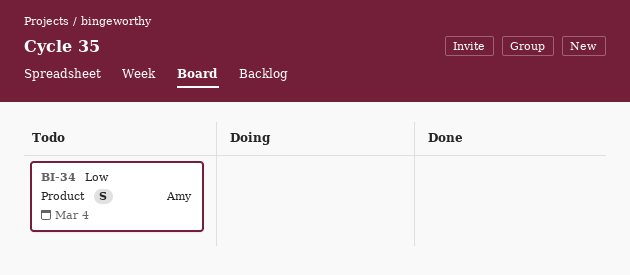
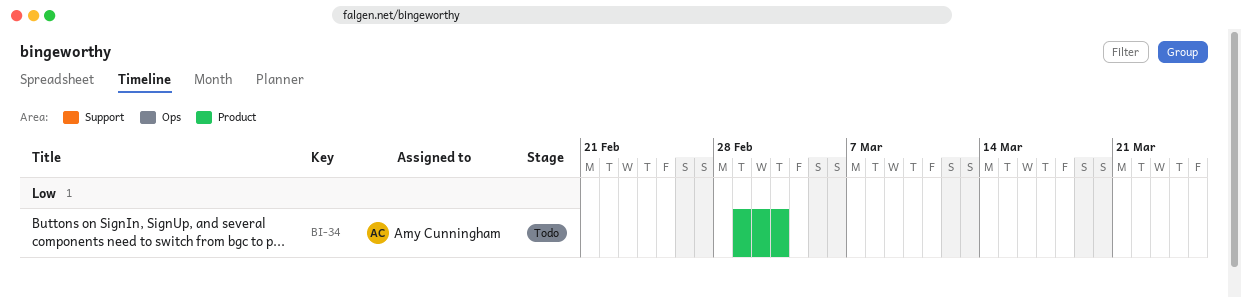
BI-34, due: Mar 4 -> Mar 3

